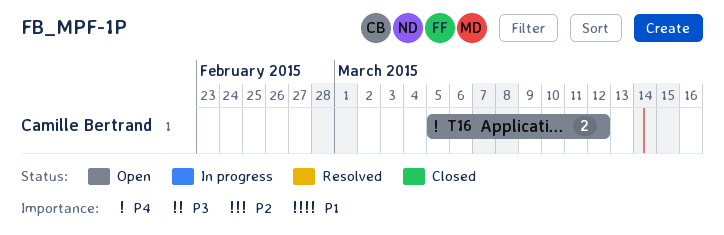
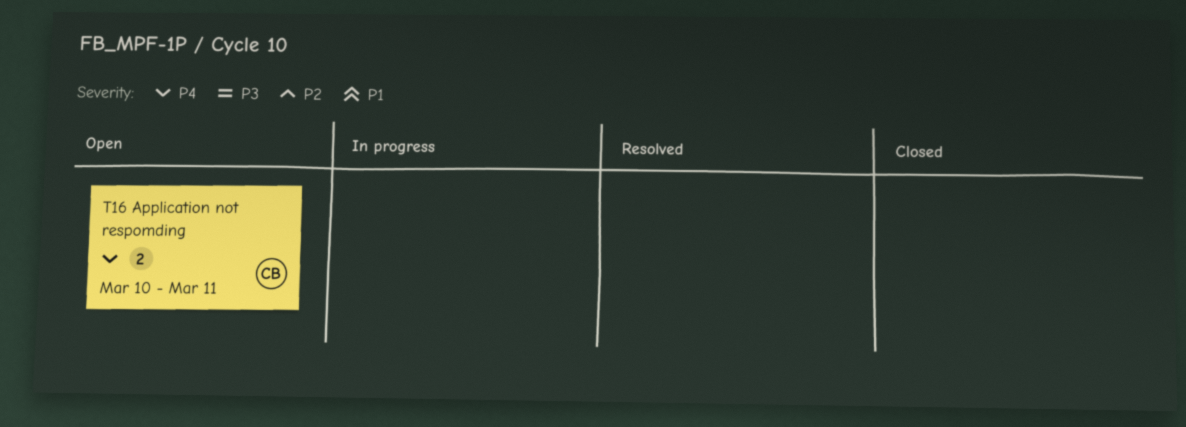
T16, start: Mar 5 -> Mar 10
T16, due: Mar 12 -> Mar 11

